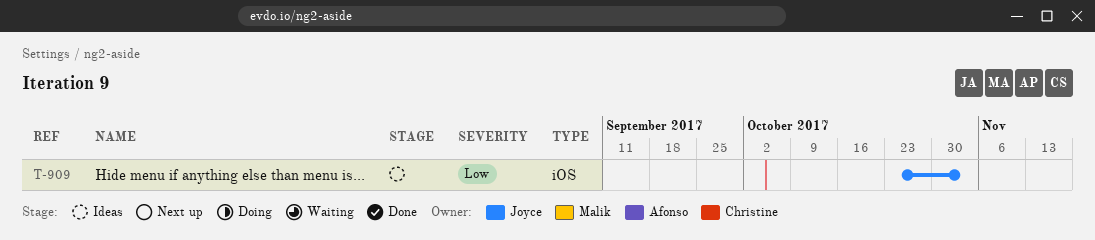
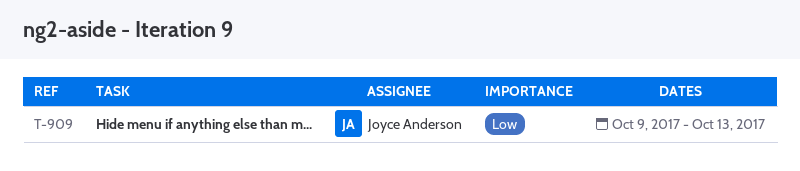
T-909, start: Oct 23 -> Oct 9
T-909, due: Nov 3 -> Oct 13

